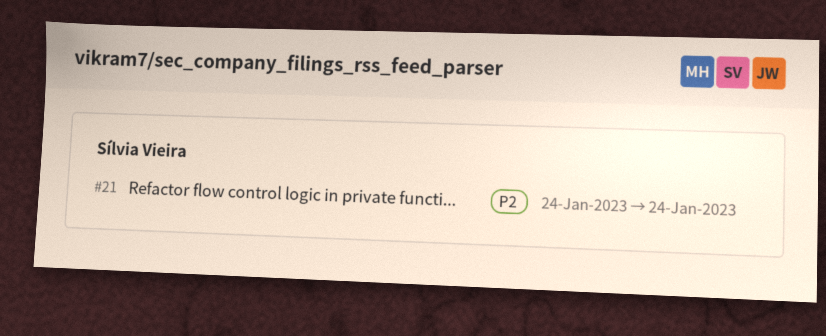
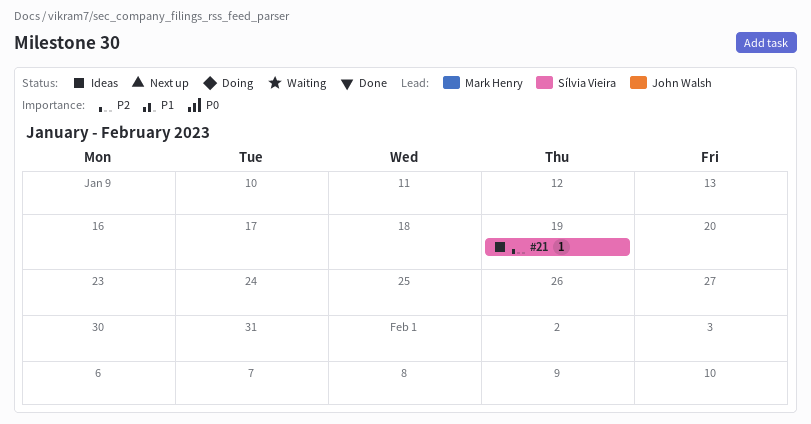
#21, start: Jan 24 -> Jan 19
#21, due: Jan 24 -> Jan 19

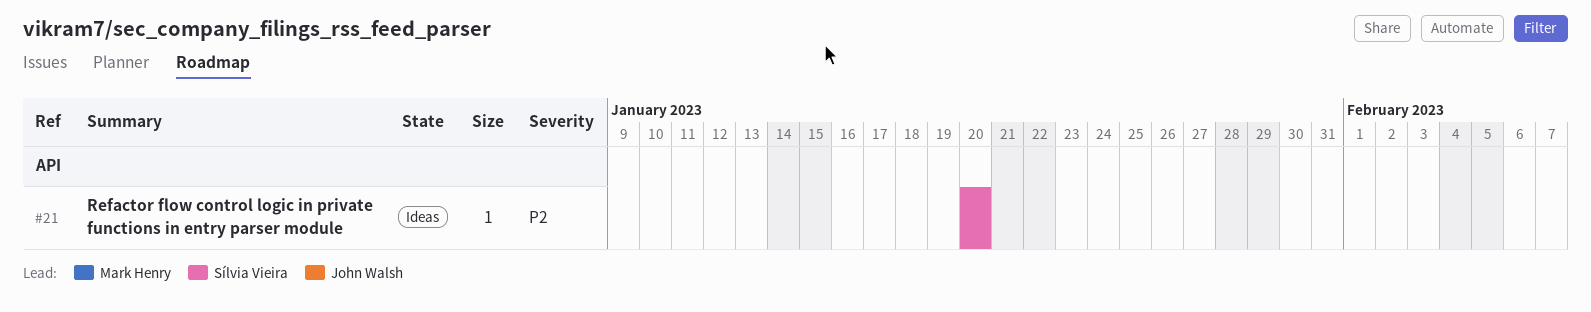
#21, start: Jan 19 -> Jan 20
#21, due: Jan 19 -> Jan 20

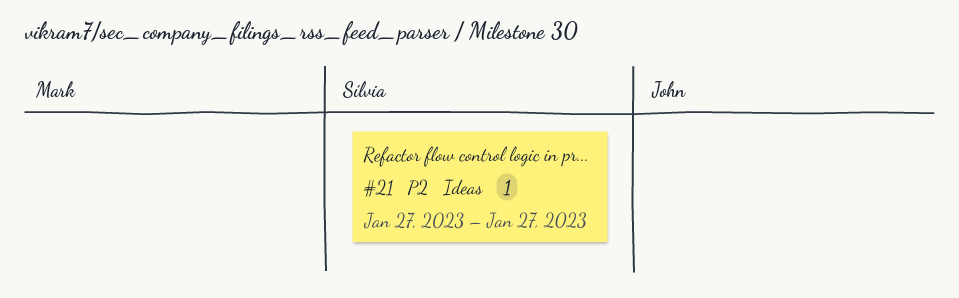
#21, start: Jan 20 -> Jan 27
#21, due: Jan 20 -> Jan 27

